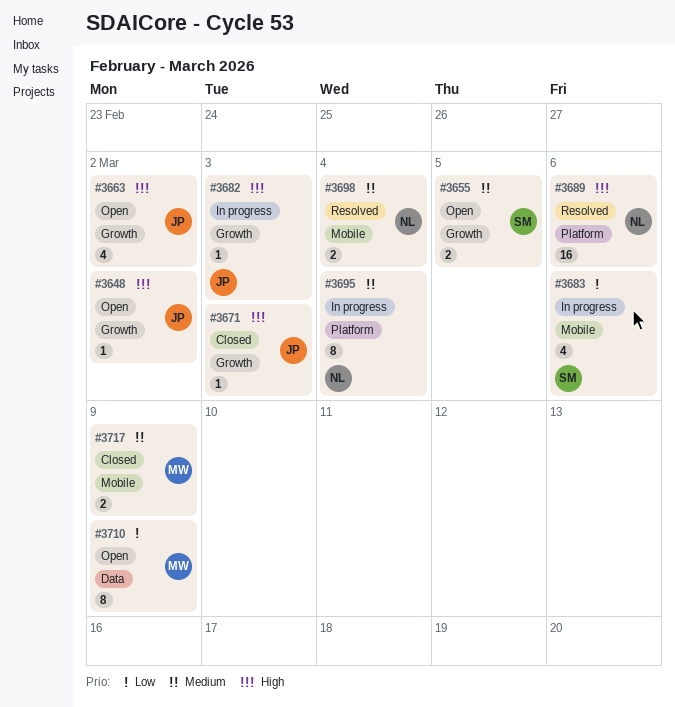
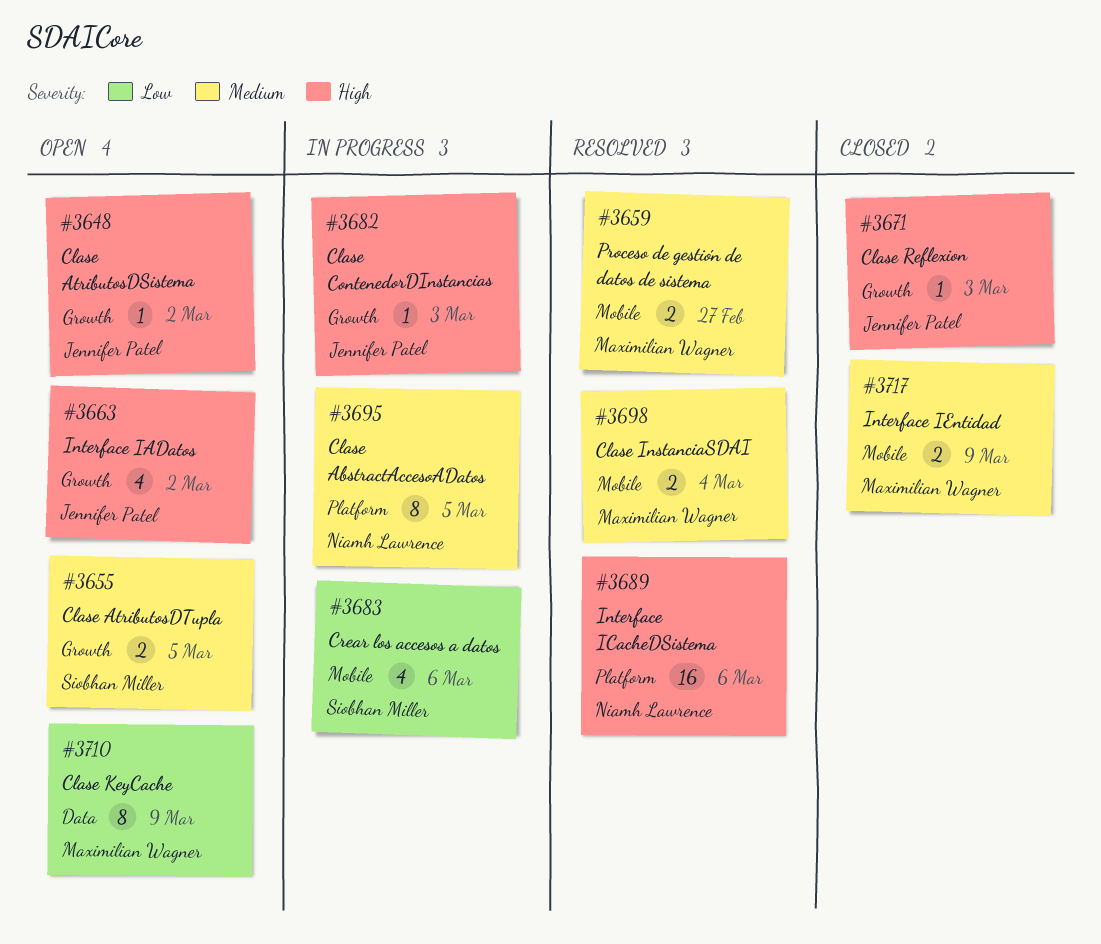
#3659: none -> present
#3695, due: Mar 4 -> Mar 5
#3698, owner: Niamh Lawrence -> Maximilian Wagner

